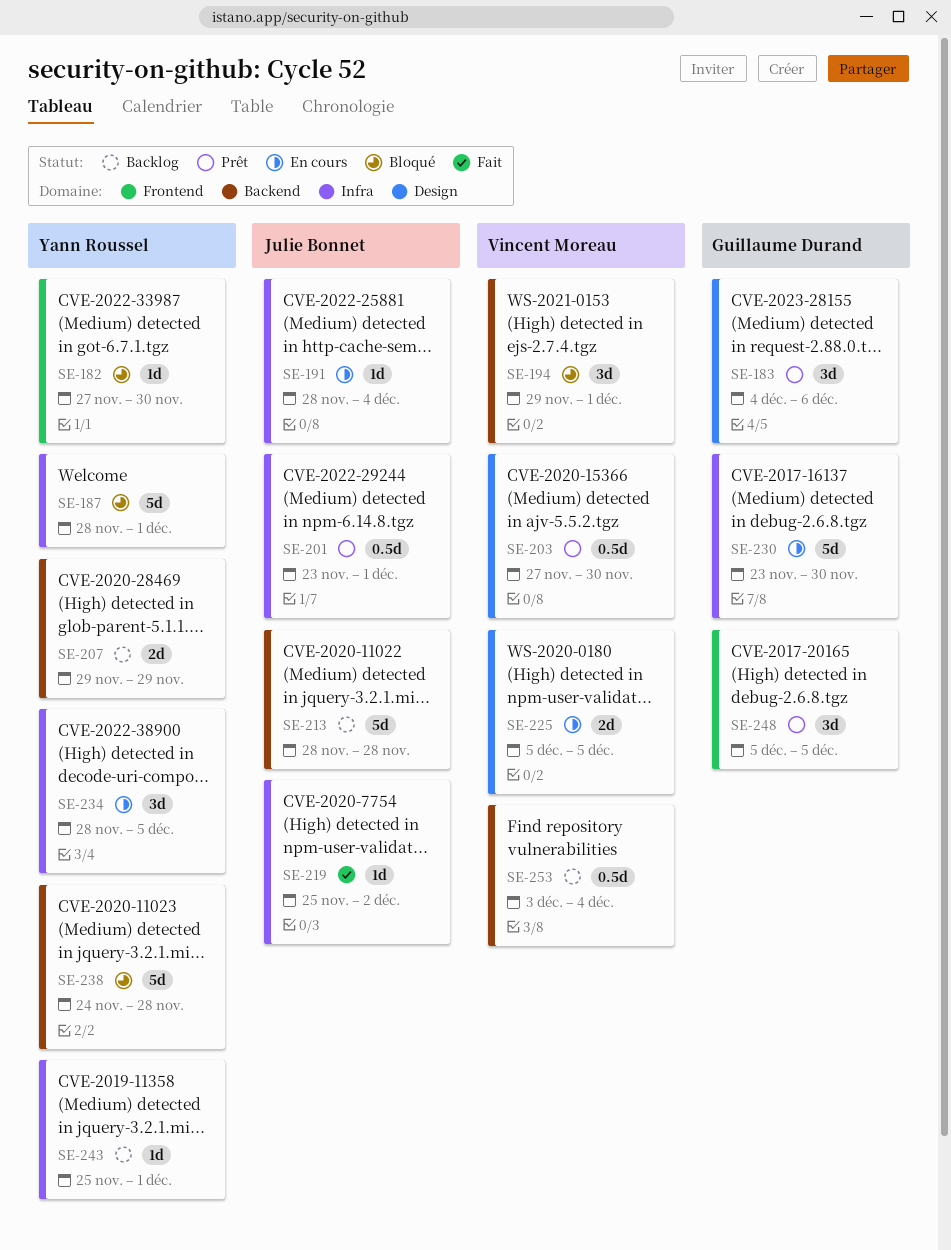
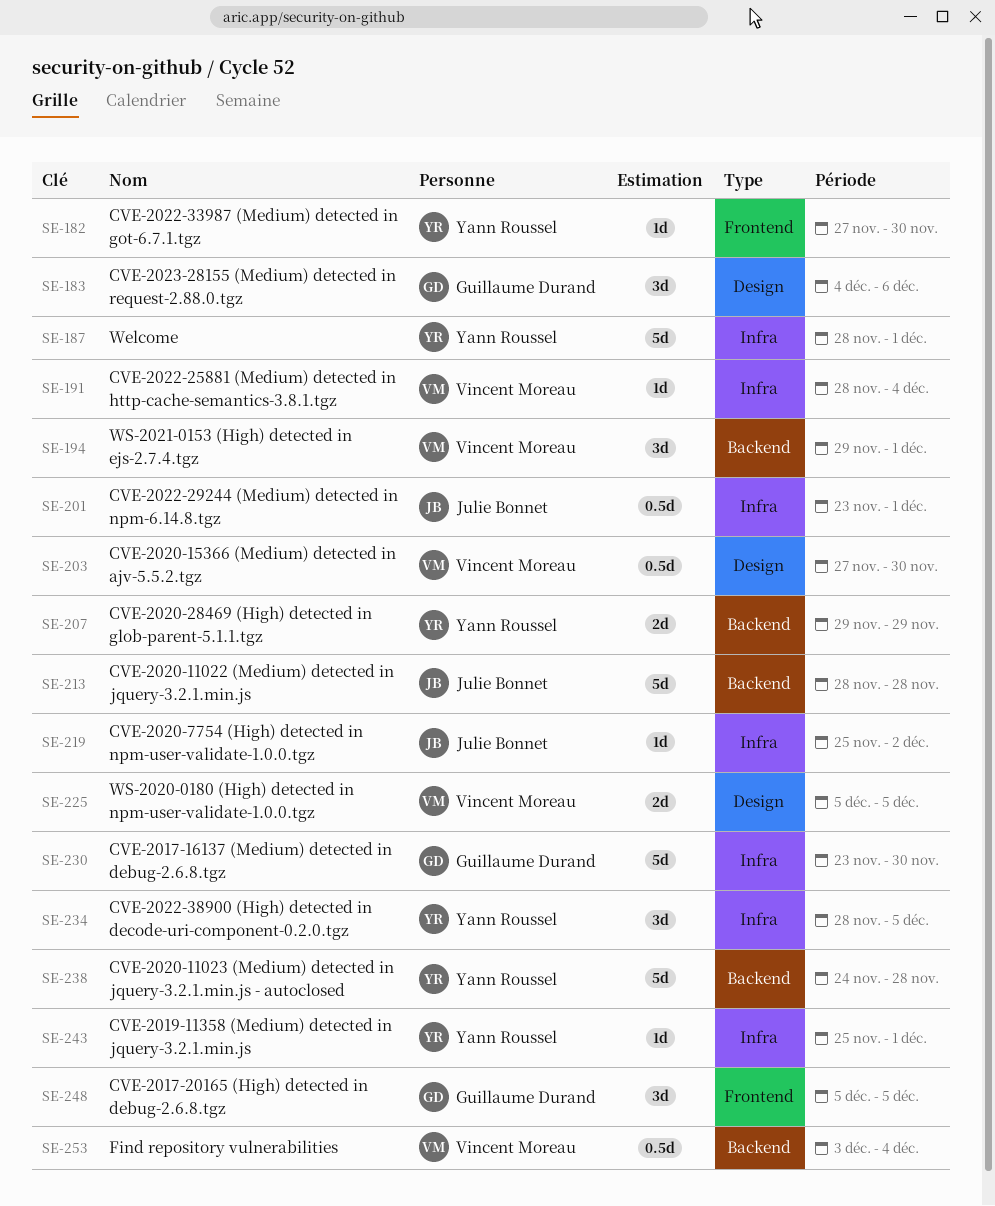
SE-191, owner: Julie Bonnet -> Vincent Moreau

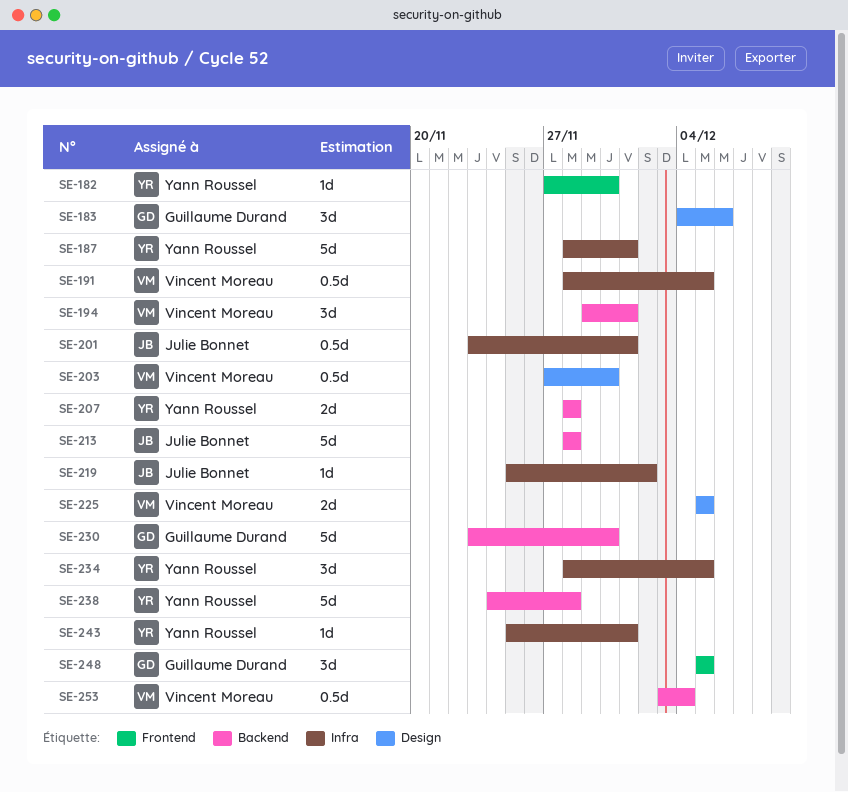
SE-191, estimate: 1d -> 0.5d
SE-191, due: Dec 4 -> Dec 5
SE-207, start: Nov 29 -> Nov 28
SE-207, due: Nov 29 -> Nov 28
SE-230, label: Infra -> Backend

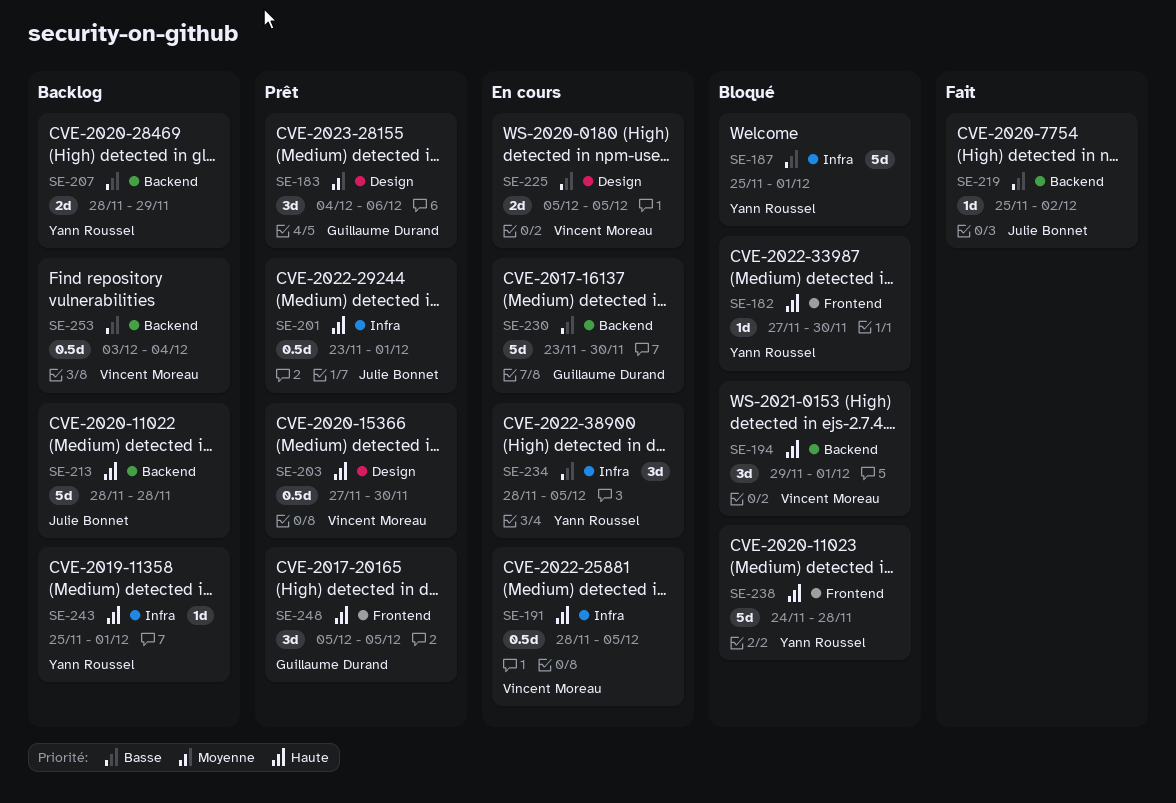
SE-187, start: Nov 28 -> Nov 25
SE-207, due: Nov 28 -> Nov 29
SE-219, label: Infra -> Backend
SE-238, label: Backend -> Frontend

